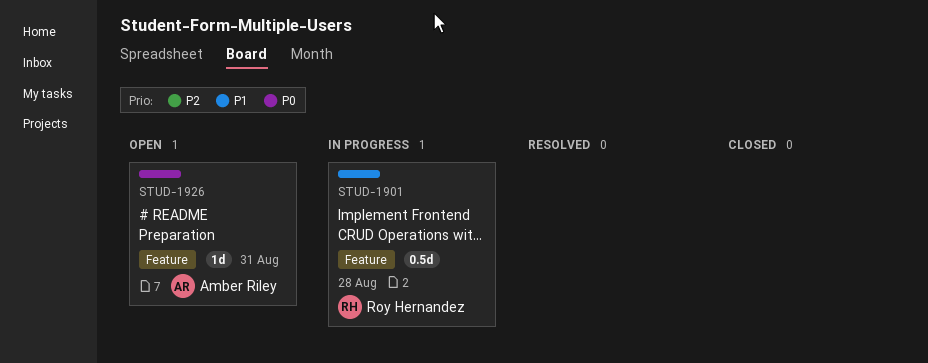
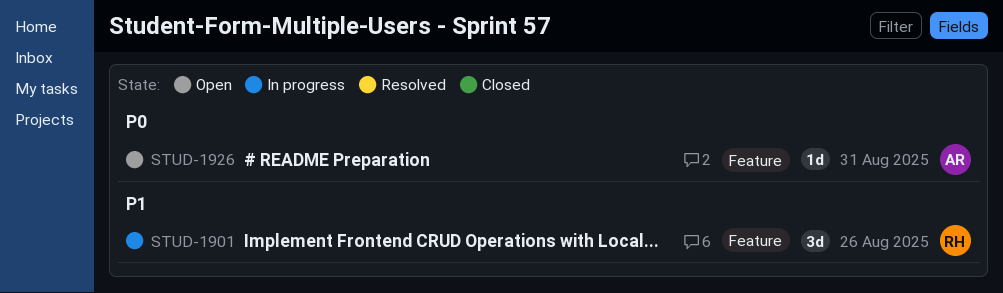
STUD-1901, estimate: 0.5d -> 3d
STUD-1901, due: Aug 28 -> Aug 26

